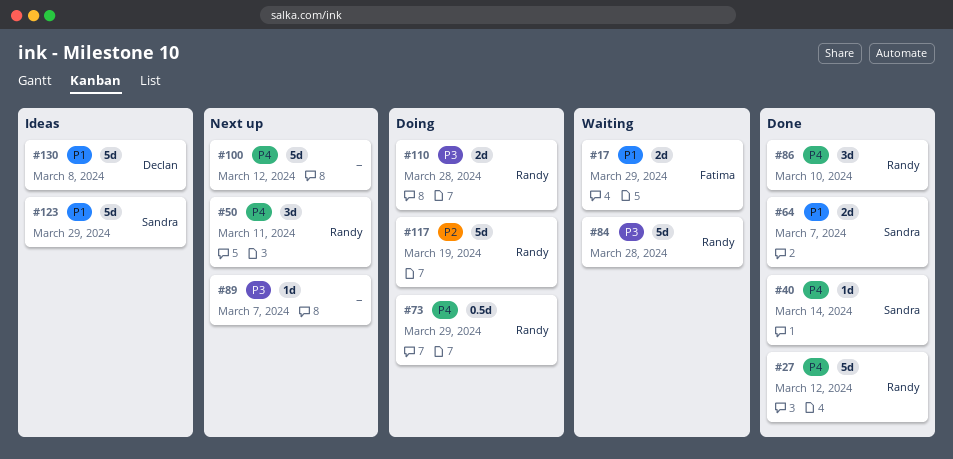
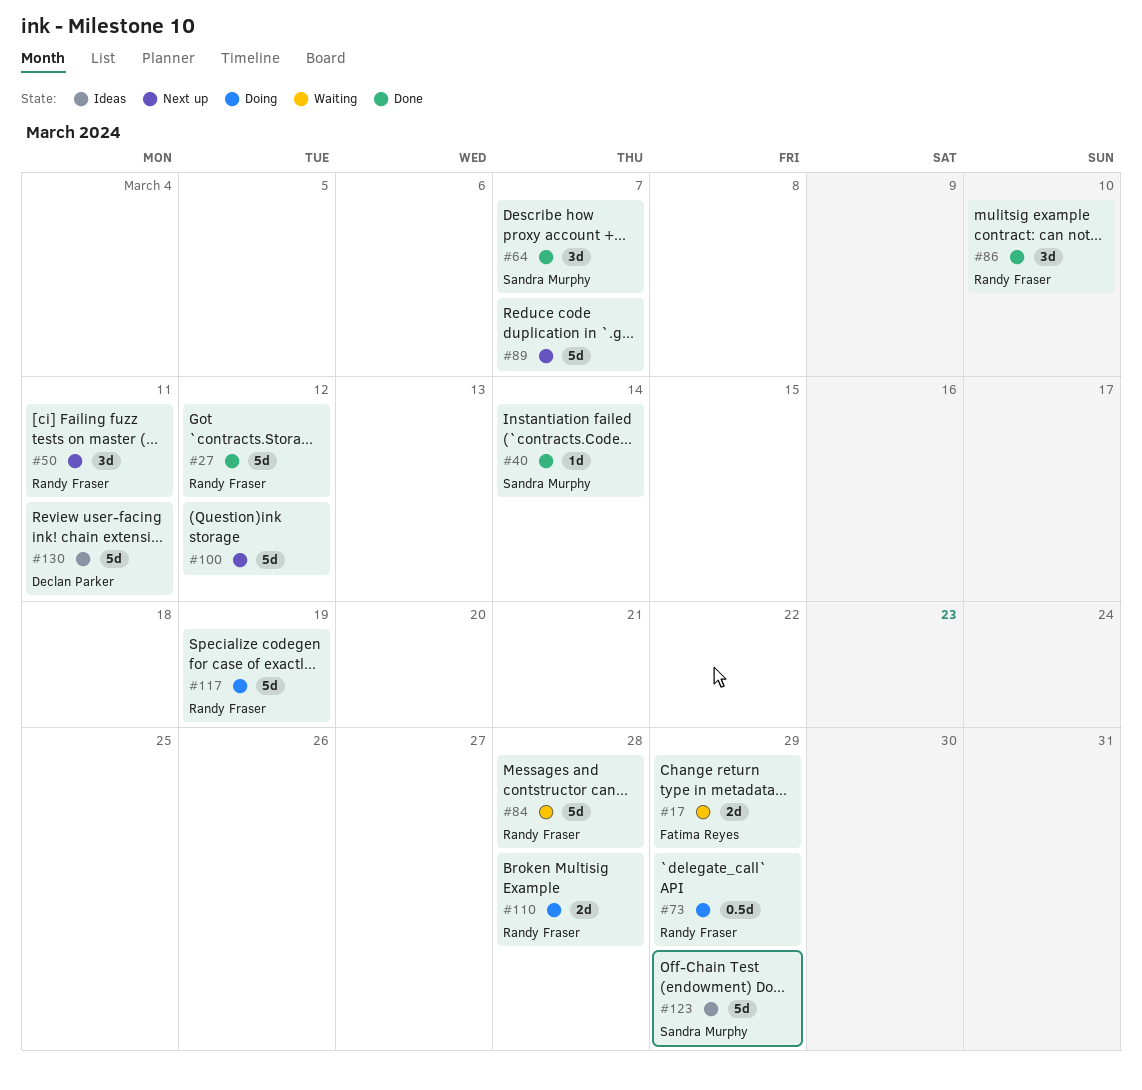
#64, estimate: 2d -> 3d
#89, estimate: 1d -> 5d
#130, due: Mar 8 -> Mar 11

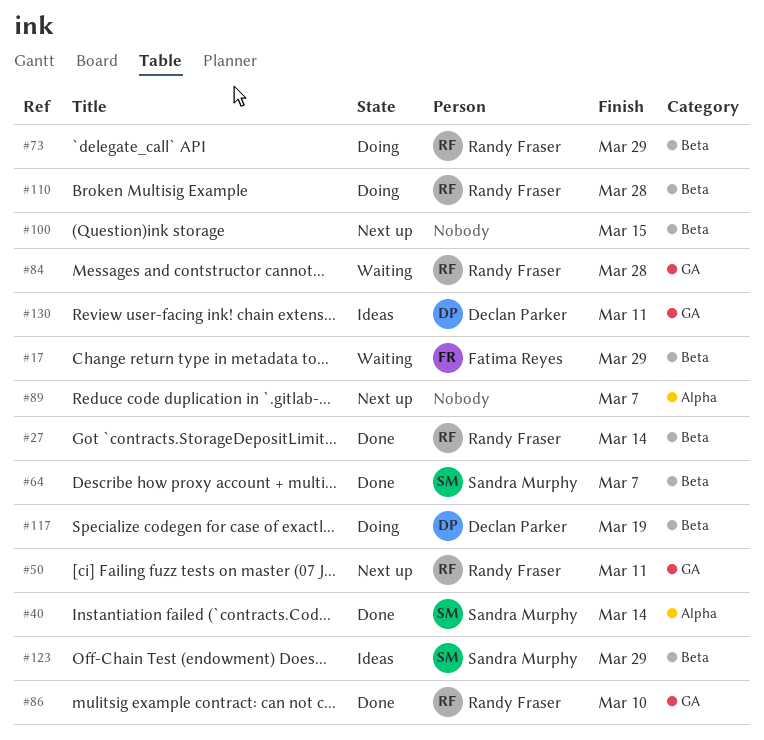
#27, due: Mar 12 -> Mar 14
#100, due: Mar 12 -> Mar 15
#117, owner: Randy Fraser -> Declan Parker

